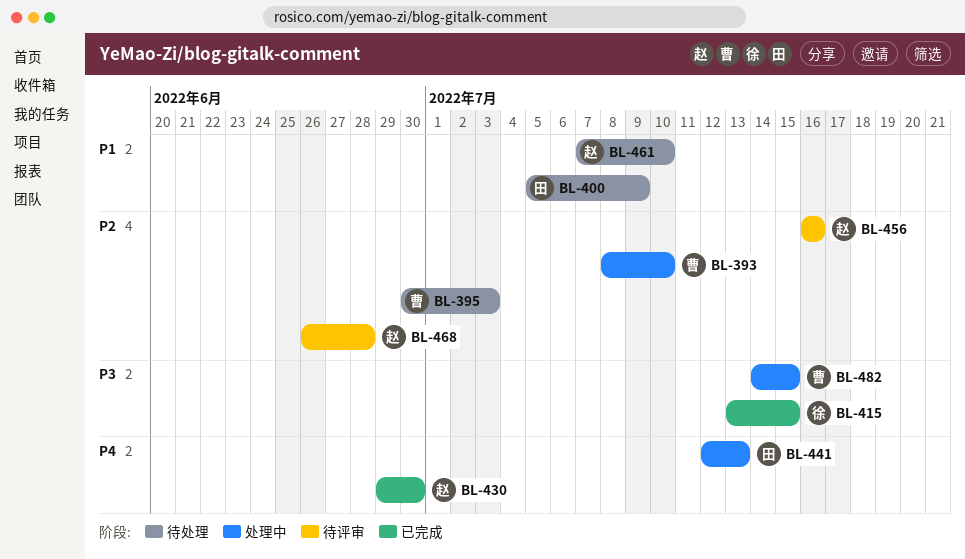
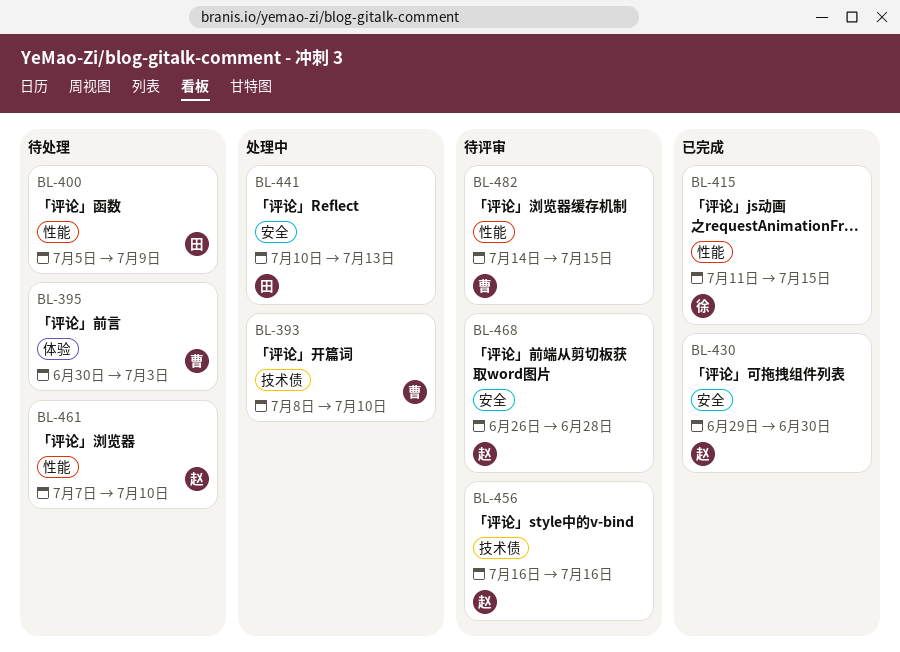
BL-415, start: Jul 13 -> Jul 11
BL-441, start: Jul 12 -> Jul 10
BL-482, status: 处理中 -> 待评审

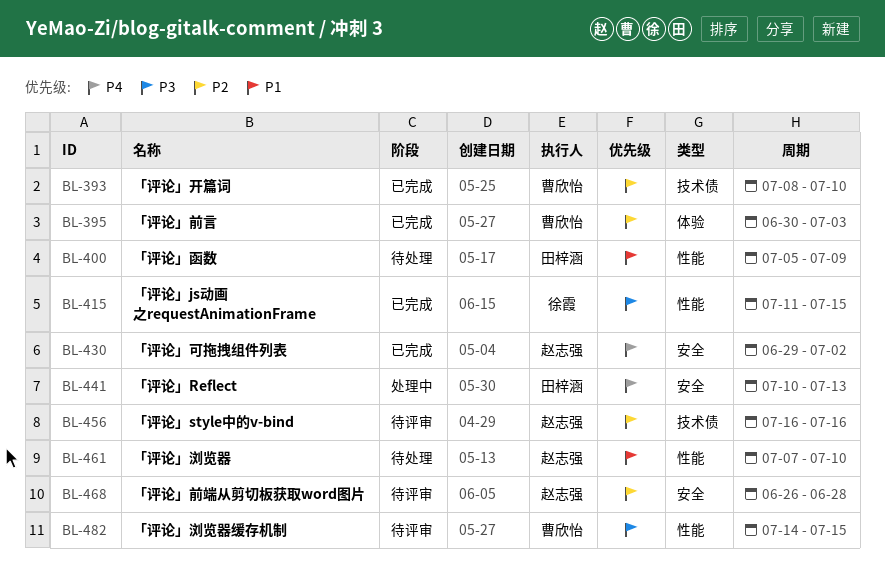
BL-393, status: 处理中 -> 已完成
BL-395, status: 待处理 -> 已完成
BL-430, due: Jun 30 -> Jul 2

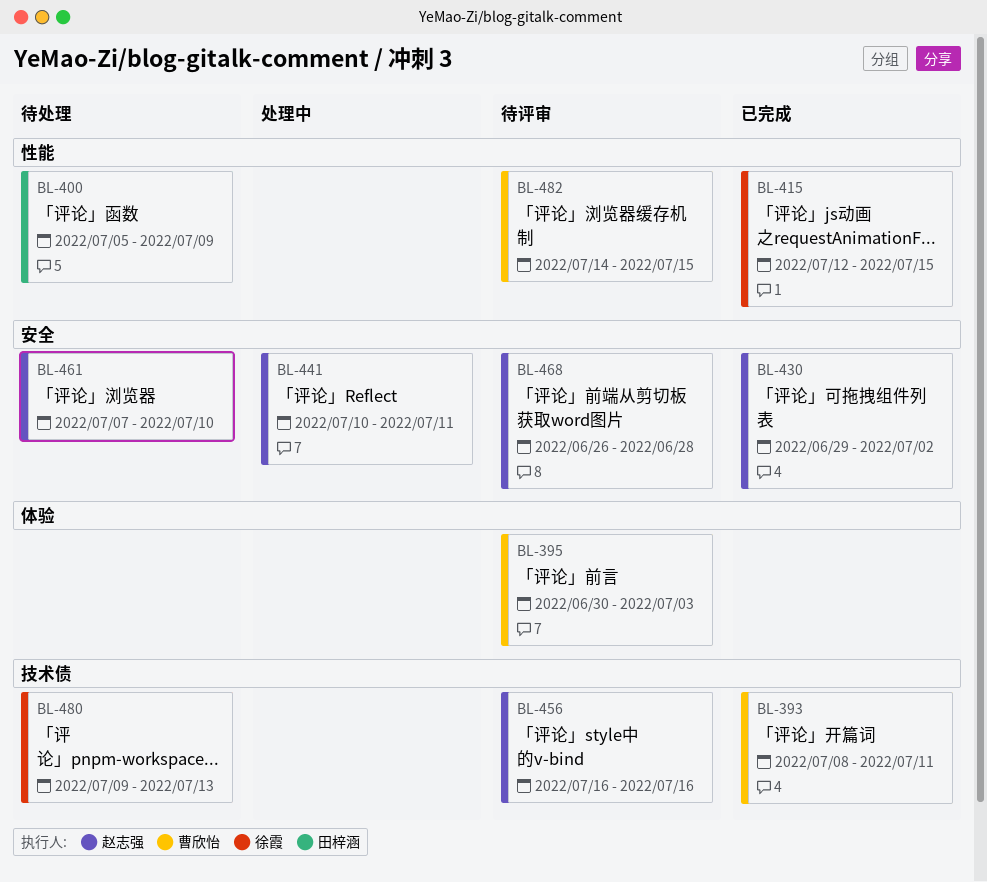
BL-393, due: Jul 10 -> Jul 11
BL-395, status: 已完成 -> 待评审
BL-415, start: Jul 11 -> Jul 12
BL-441, owner: 田梓涵 -> 赵志强
BL-441, due: Jul 13 -> Jul 11
BL-461, label: 性能 -> 安全
BL-480: none -> present

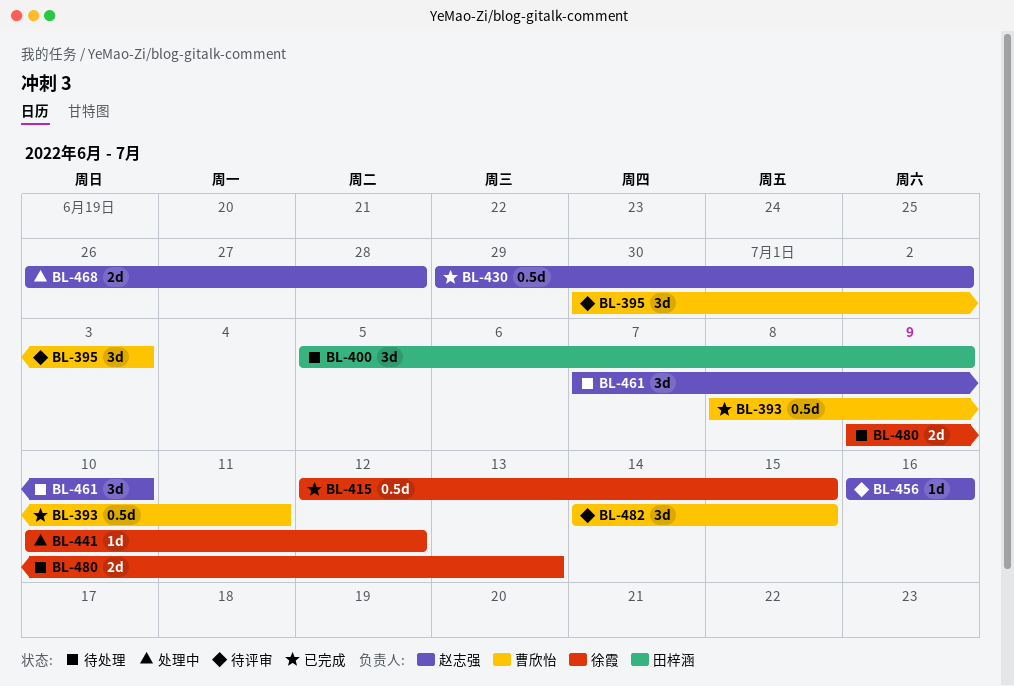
BL-441, owner: 赵志强 -> 徐霞
BL-441, due: Jul 11 -> Jul 12
BL-468, status: 待评审 -> 处理中

